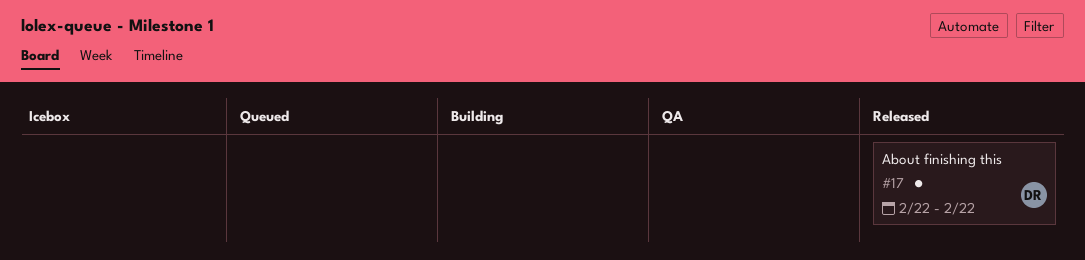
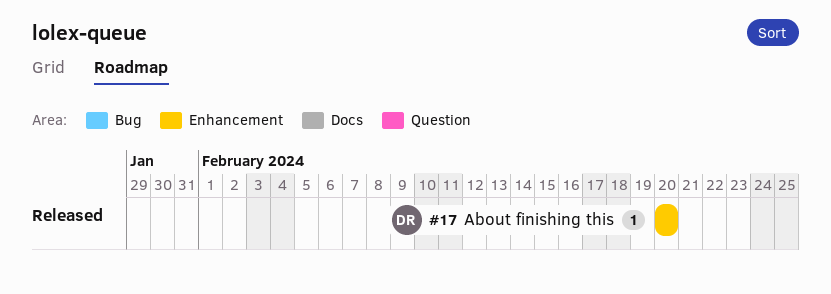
#17, start: Feb 22 -> Feb 20
#17, due: Feb 22 -> Feb 20

